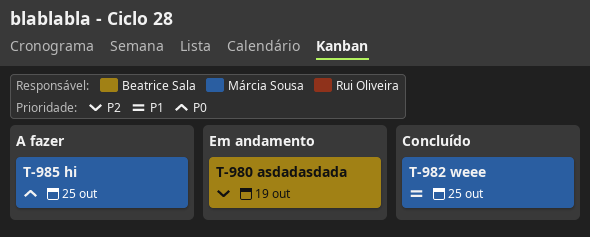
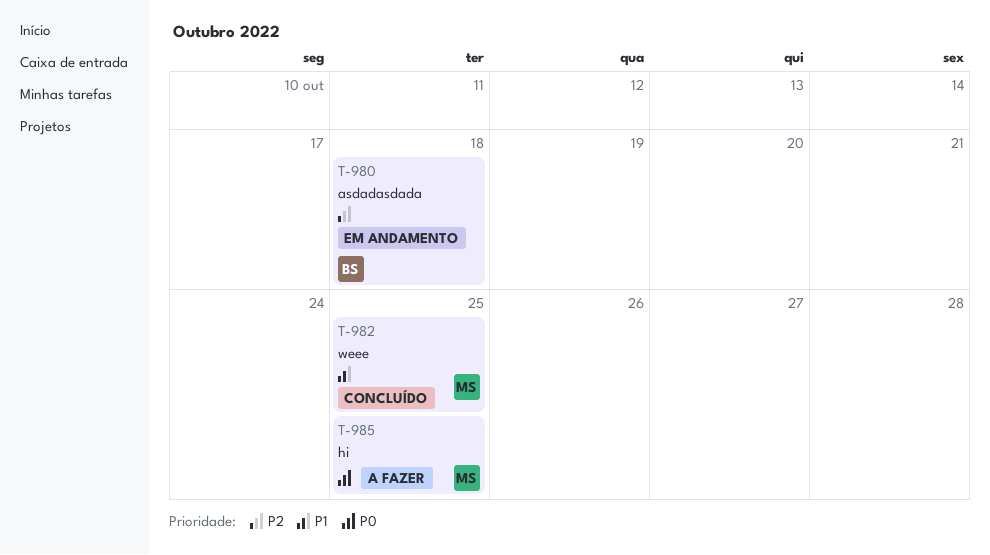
T-980, due: Oct 19 -> Oct 18

